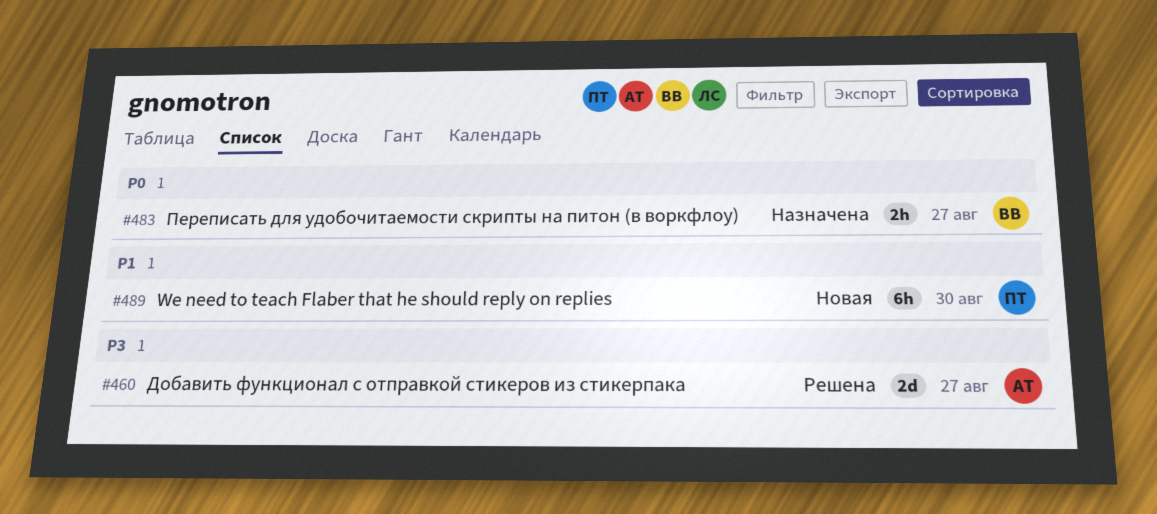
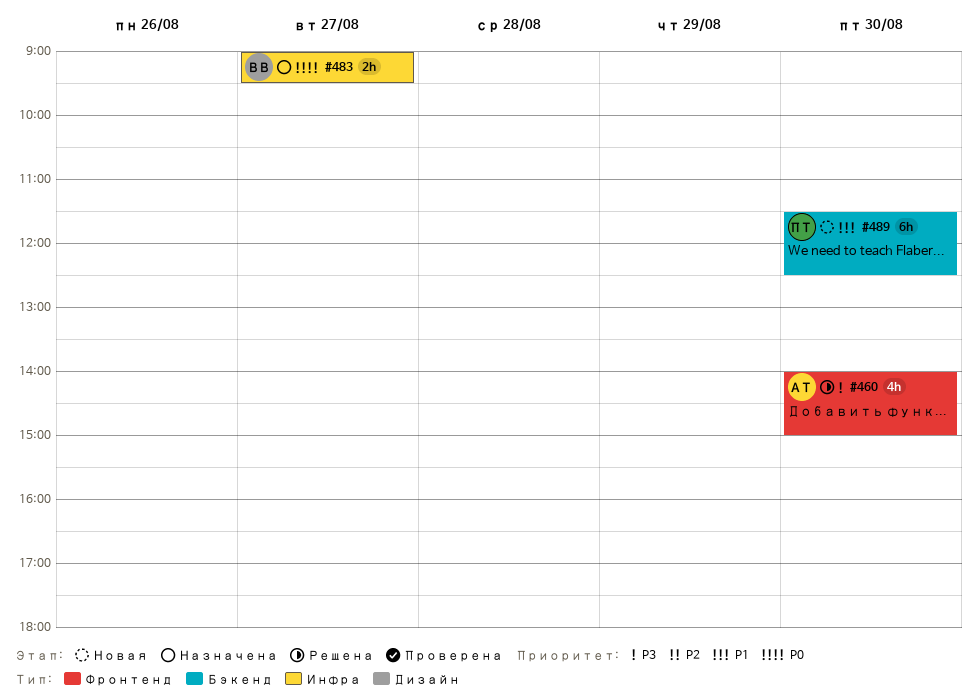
#460, estimate: 2d -> 4h
#460, day: Aug 27 -> Aug 30

